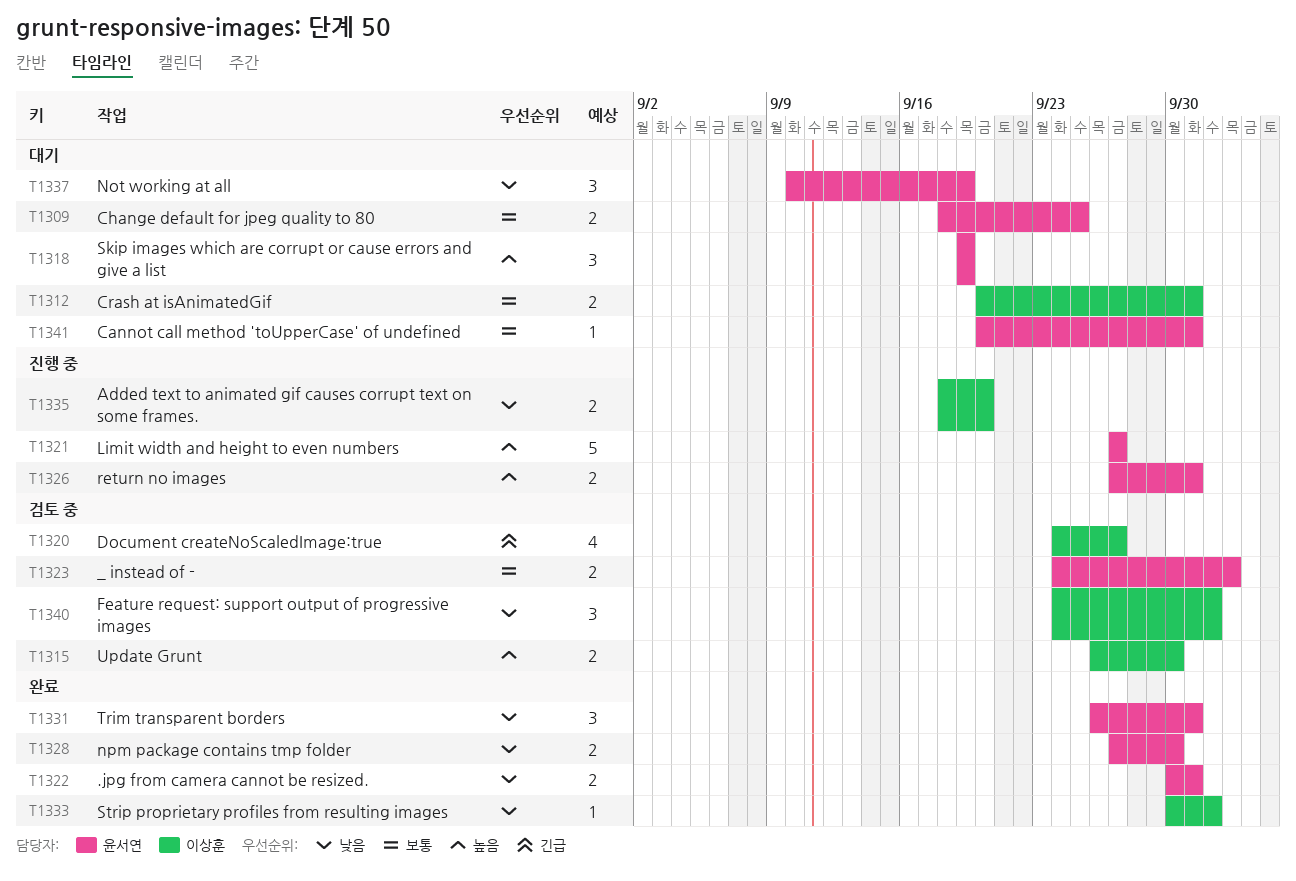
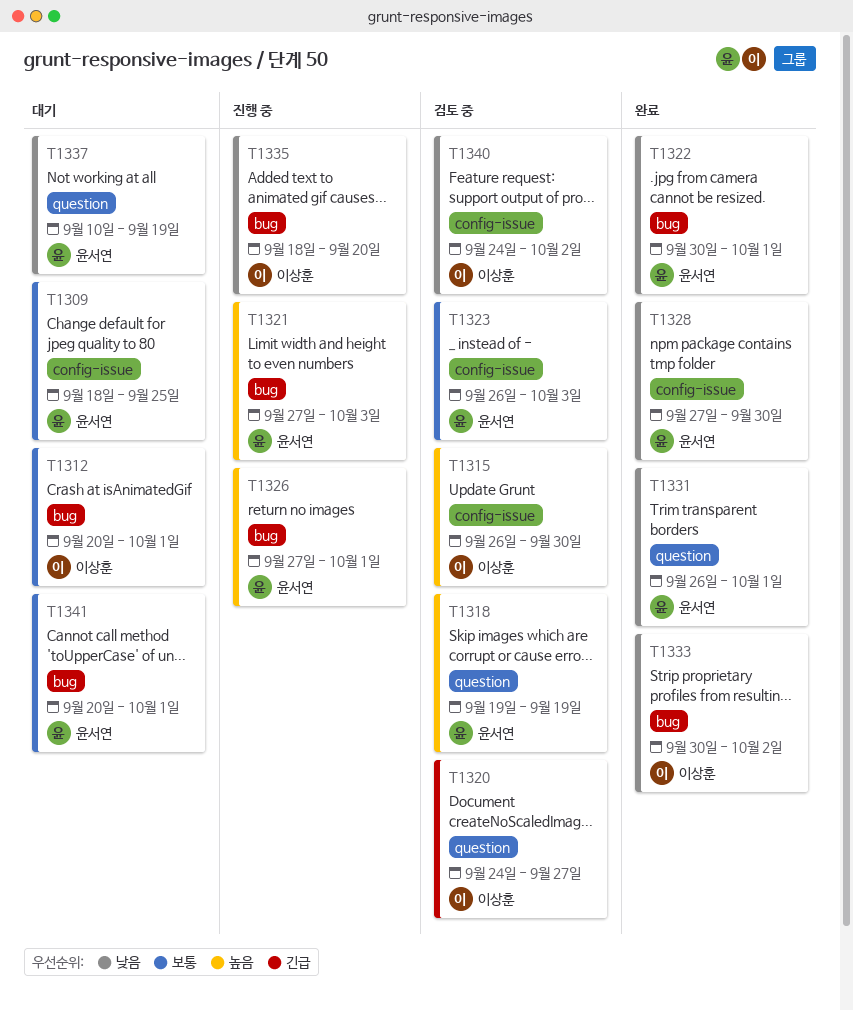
T1318, status: 대기 -> 검토 중
T1321, due: Sep 27 -> Oct 3
T1323, start: Sep 24 -> Sep 26

